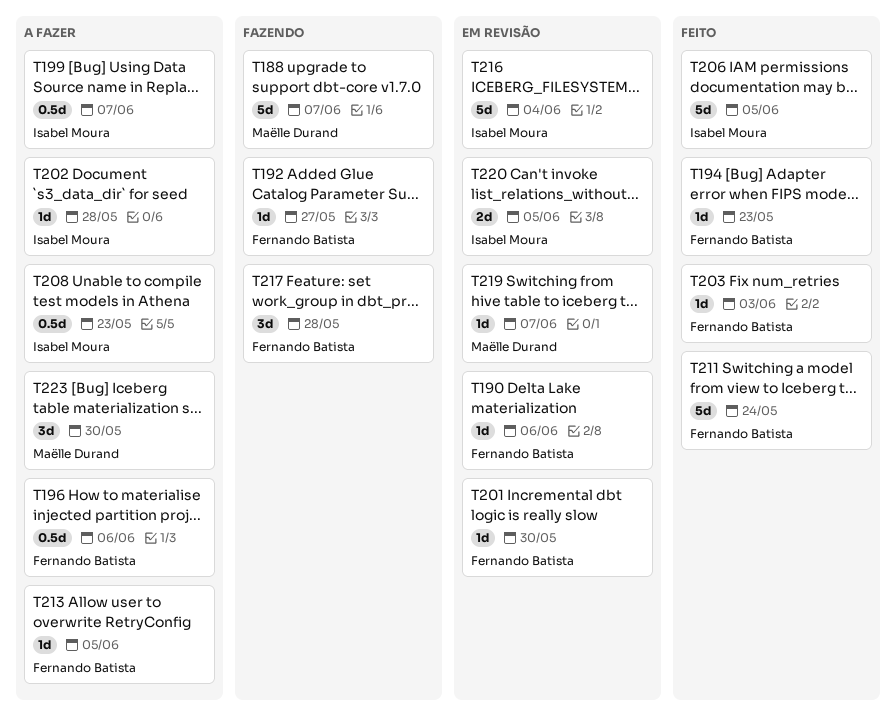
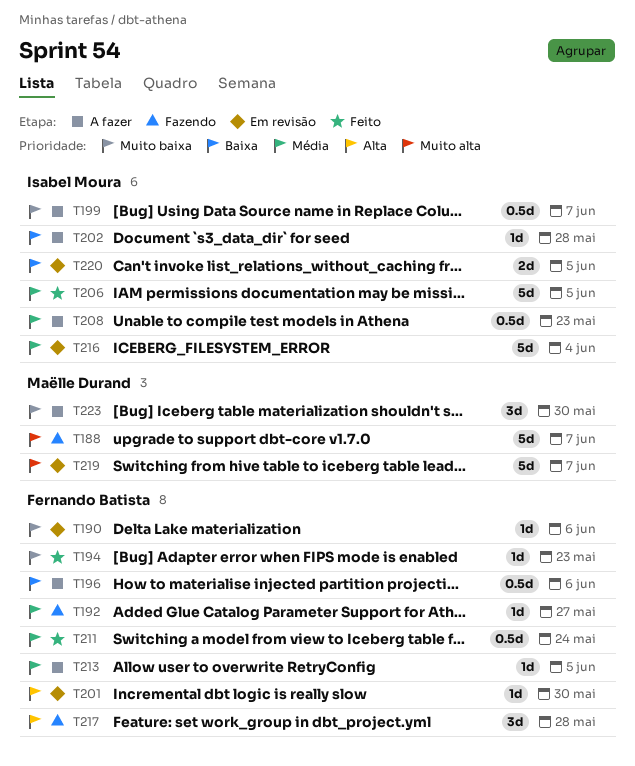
T203: present -> none
T211, estimate: 5d -> 0.5d
T219, estimate: 1d -> 5d

